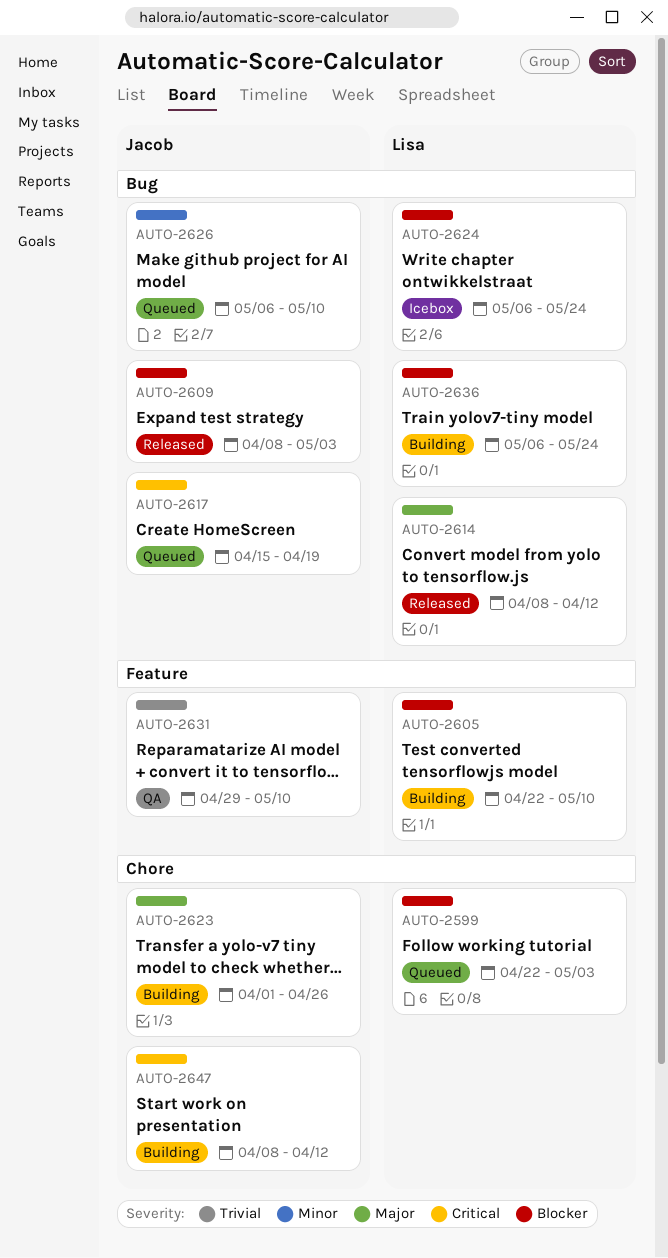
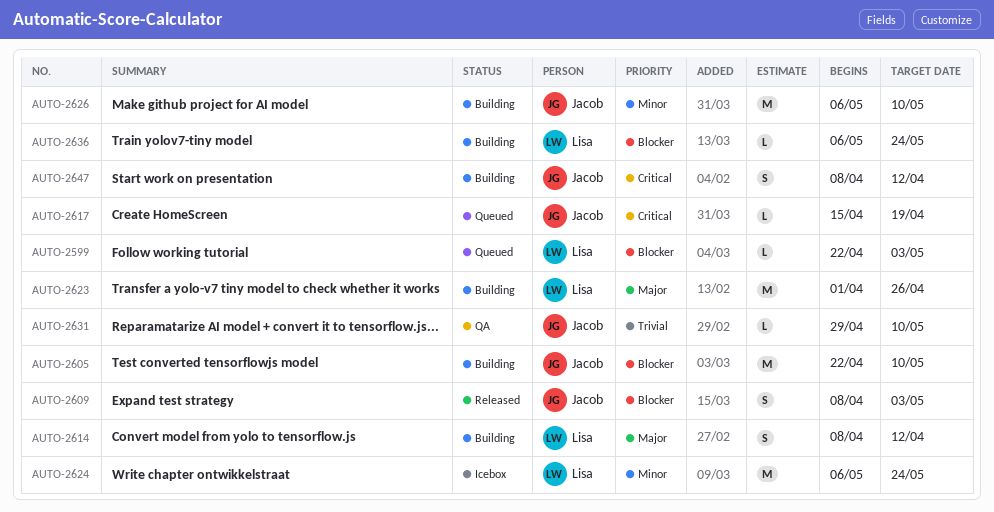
AUTO-2605, owner: Lisa -> Jacob
AUTO-2614, status: Released -> Building
AUTO-2623, owner: Jacob -> Lisa
AUTO-2624, priority: Blocker -> Minor
AUTO-2626, status: Queued -> Building

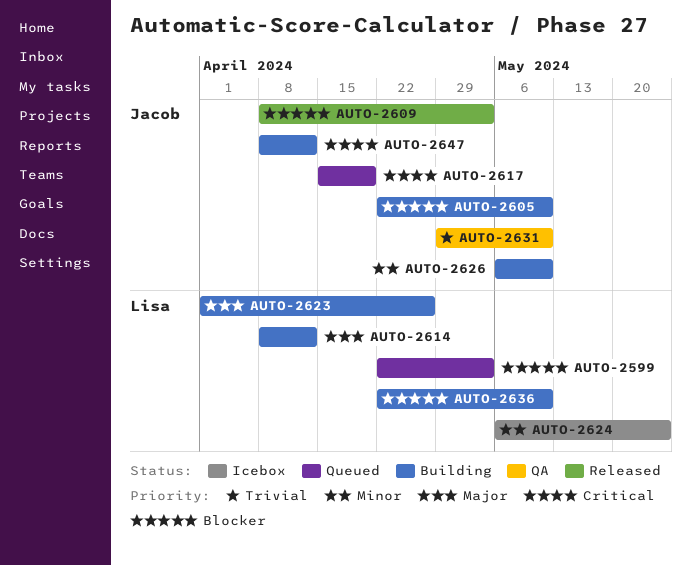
AUTO-2636, start: May 6 -> Apr 22
AUTO-2636, due: May 24 -> May 10

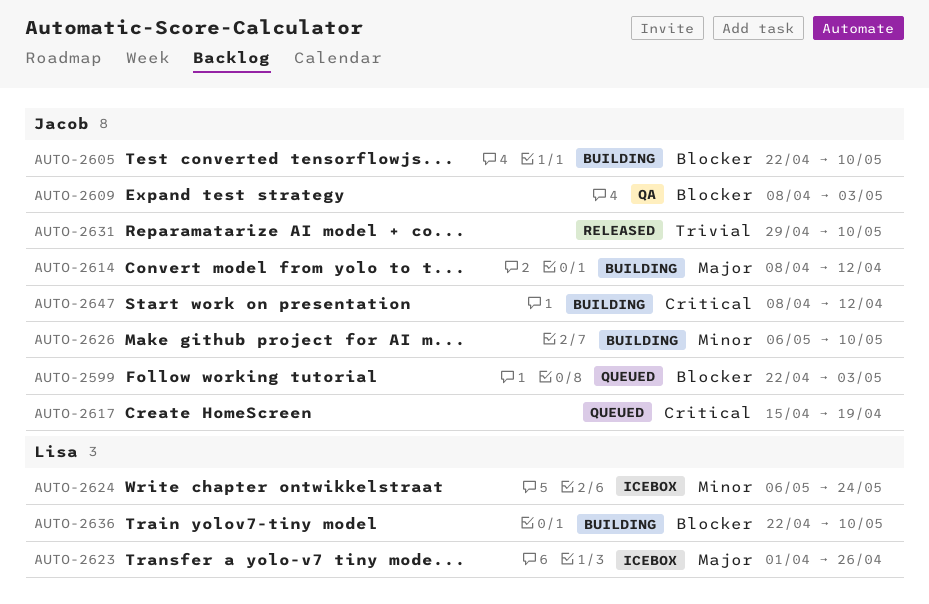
AUTO-2599, owner: Lisa -> Jacob
AUTO-2609, status: Released -> QA
AUTO-2614, owner: Lisa -> Jacob
AUTO-2623, status: Building -> Icebox
AUTO-2631, status: QA -> Released

